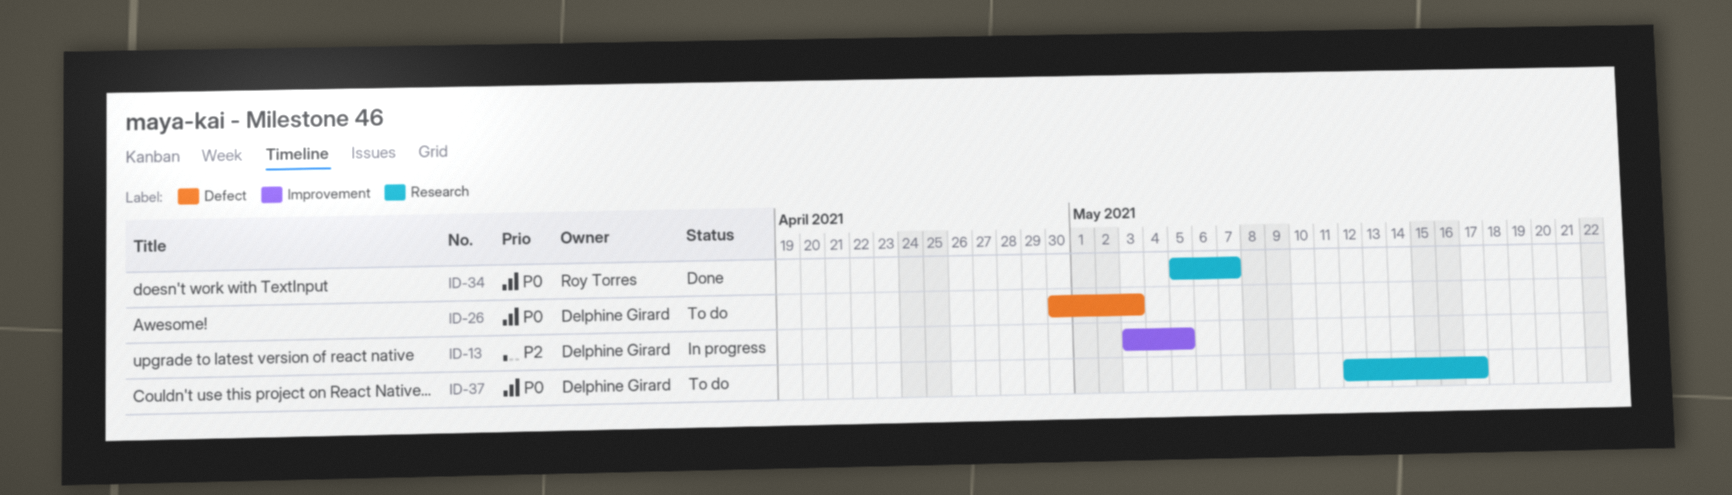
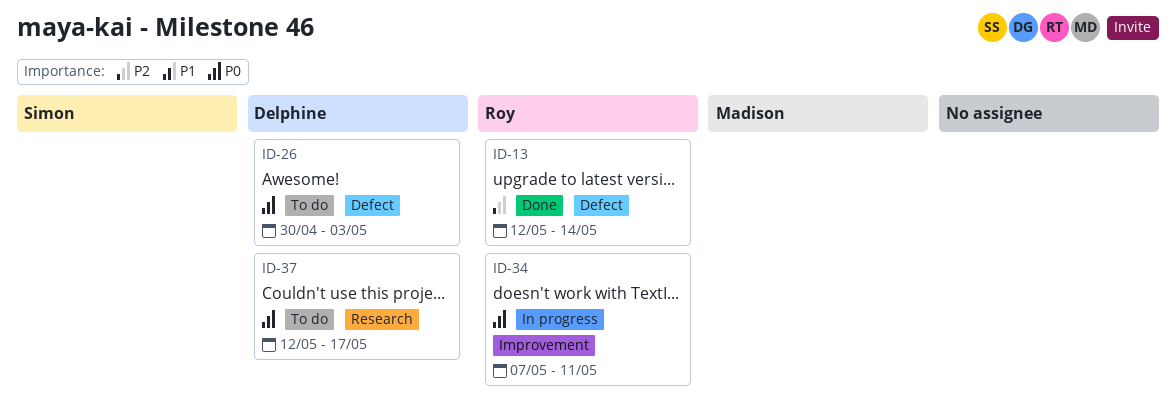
ID-13, status: In progress -> Done
ID-13, owner: Delphine Girard -> Roy Torres
ID-13, label: Improvement -> Defect
ID-13, start: May 3 -> May 12
ID-13, due: May 5 -> May 14
ID-34, status: Done -> In progress
ID-34, label: Research -> Improvement
ID-34, start: May 5 -> May 7
ID-34, due: May 7 -> May 11

